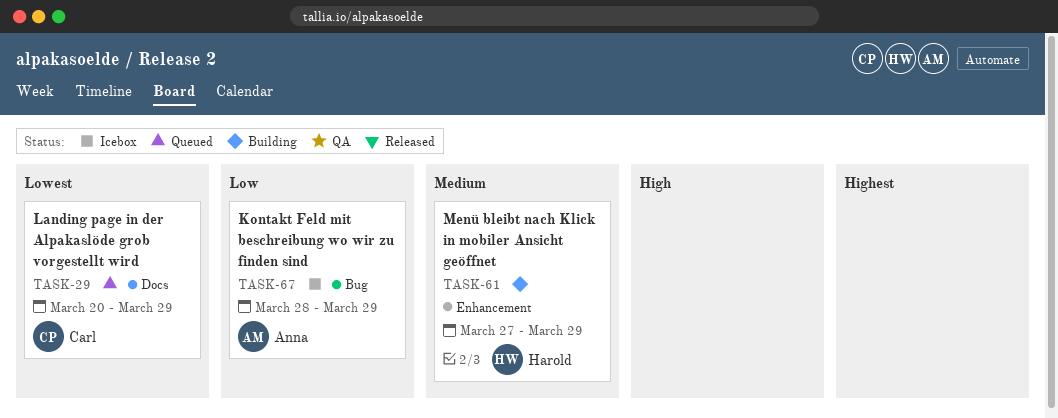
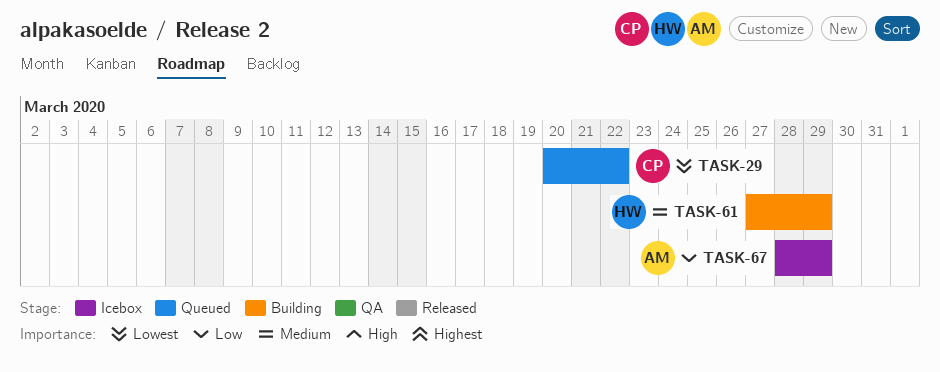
TASK-29, due: Mar 29 -> Mar 22

